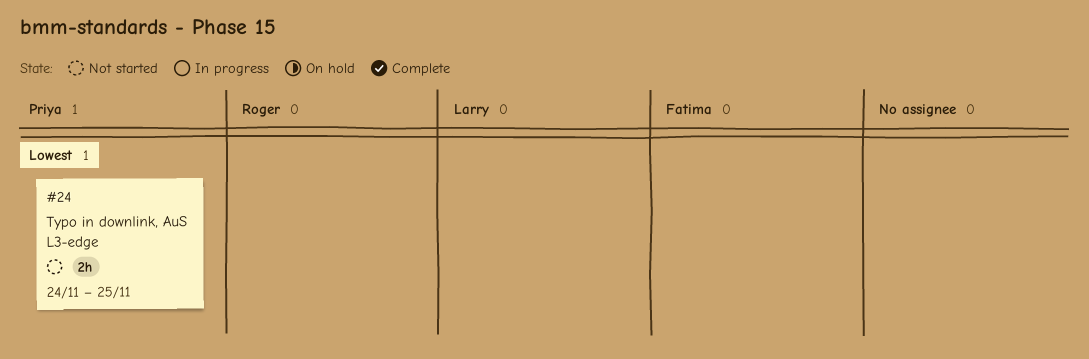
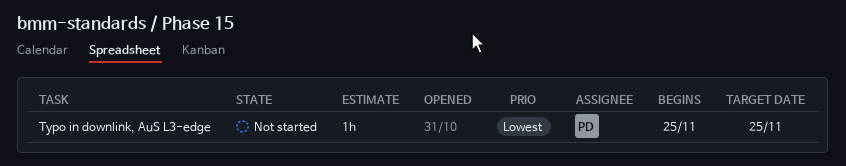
Typo in downlink, AuS L3-edge, estimate: 2h -> 1h
Typo in downlink, AuS L3-edge, start: Nov 24 -> Nov 25

